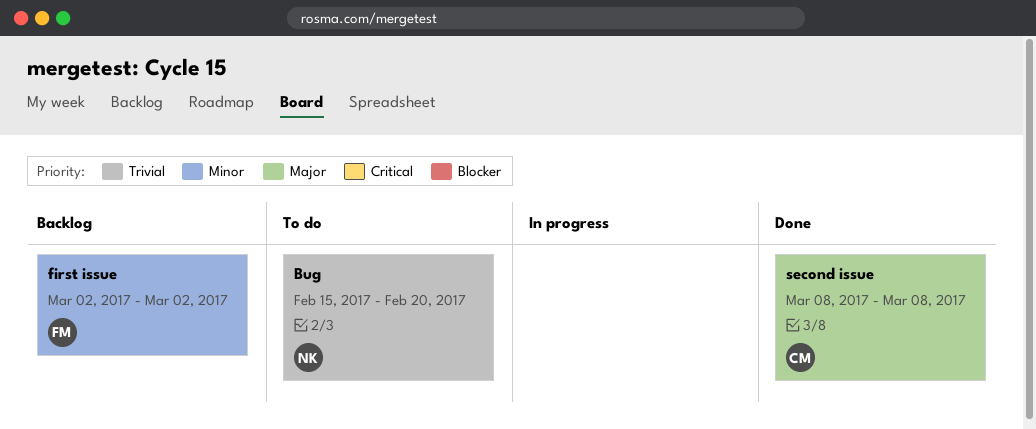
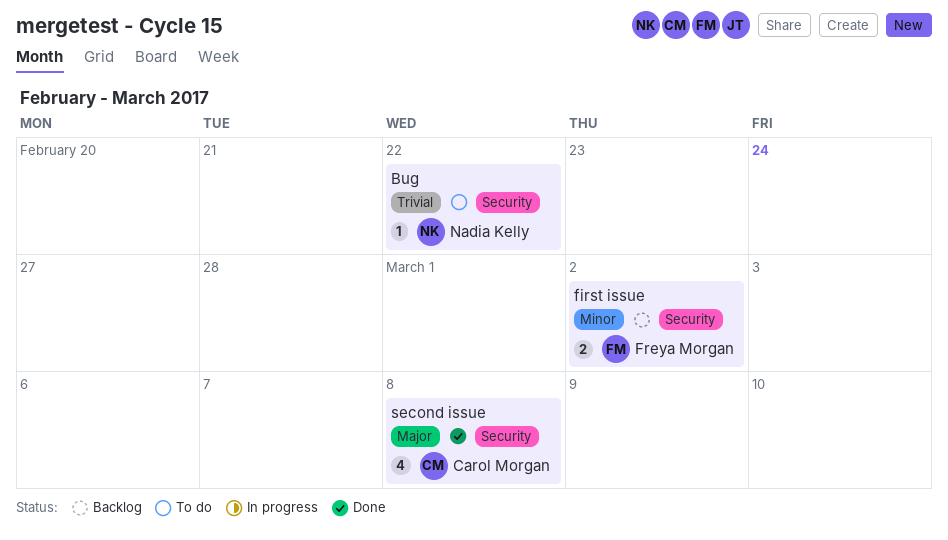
Bug, due: Feb 20 -> Feb 22

